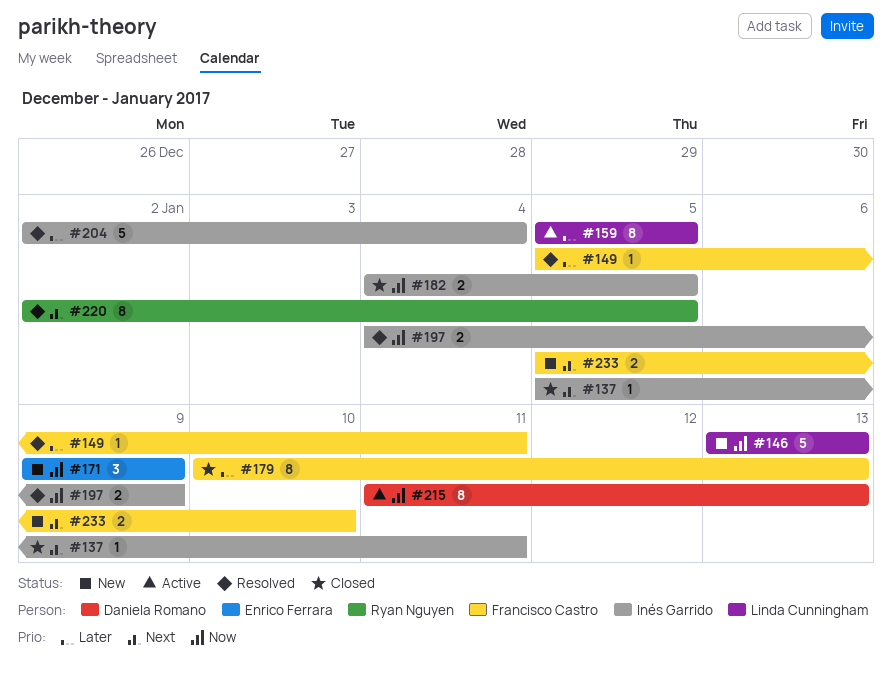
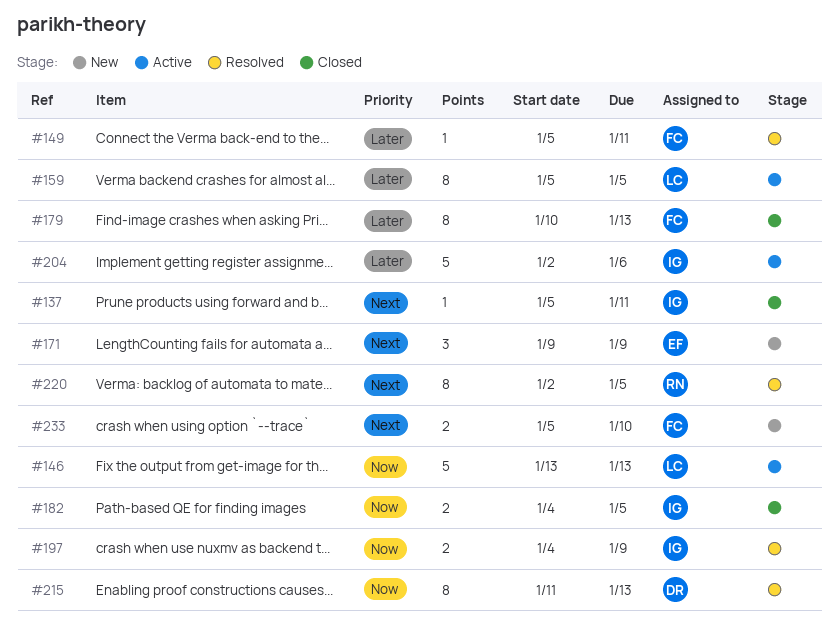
#146, status: New -> Active
#171, priority: Now -> Next
#204, status: Resolved -> Active
#204, due: Jan 4 -> Jan 6
#215, status: Active -> Resolved

